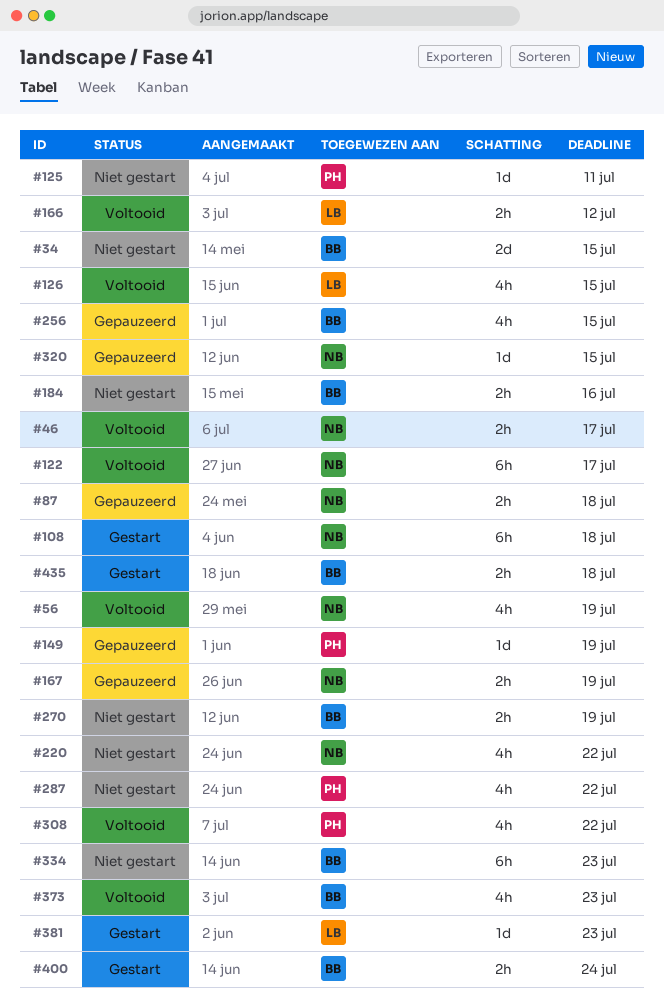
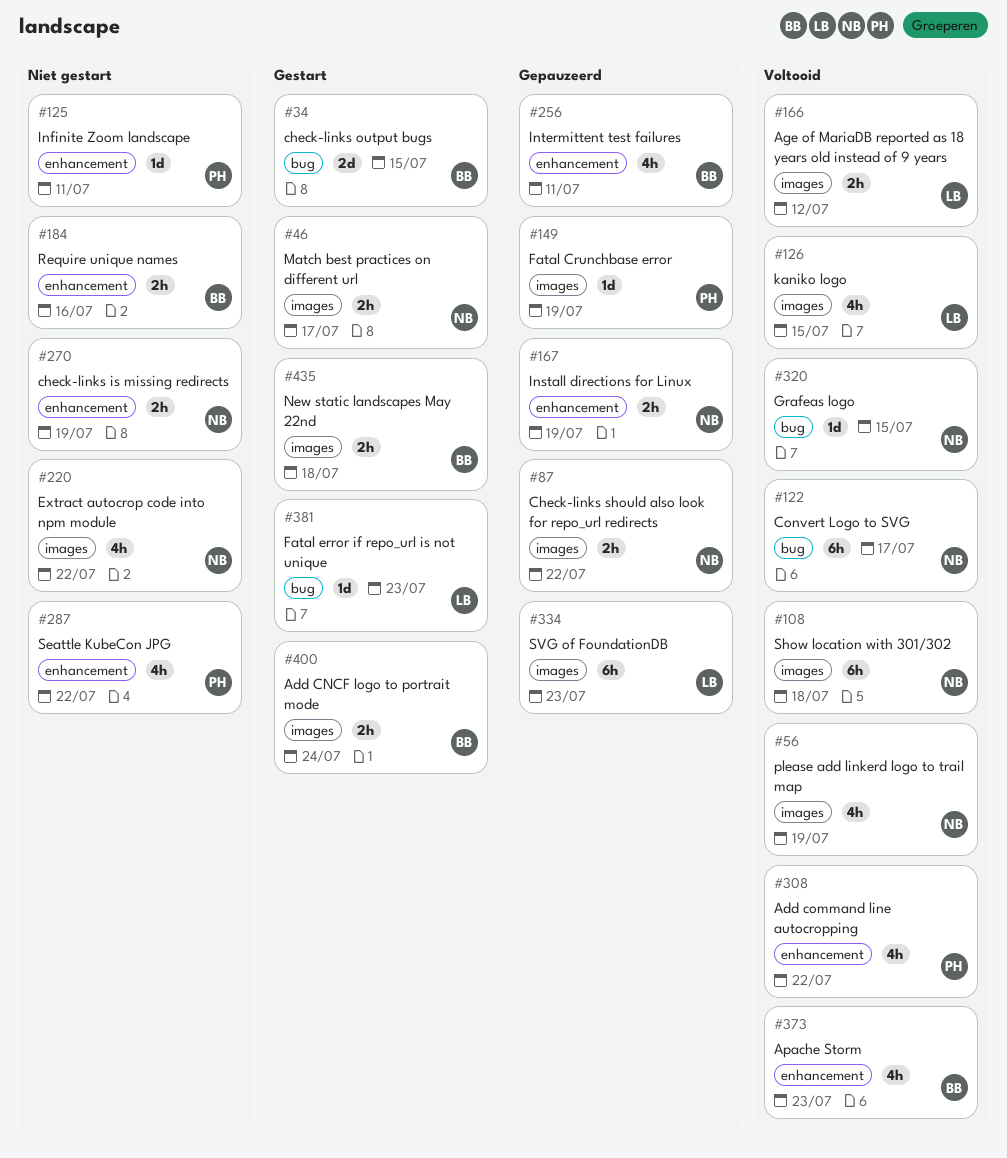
#34, status: Niet gestart -> Gestart
#46, status: Voltooid -> Gestart
#87, due: Jul 18 -> Jul 22
#108, status: Gestart -> Voltooid
#256, due: Jul 15 -> Jul 11
#270, owner: BB -> NB
#320, status: Gepauzeerd -> Voltooid
#334, status: Niet gestart -> Gepauzeerd
#334, owner: BB -> LB

